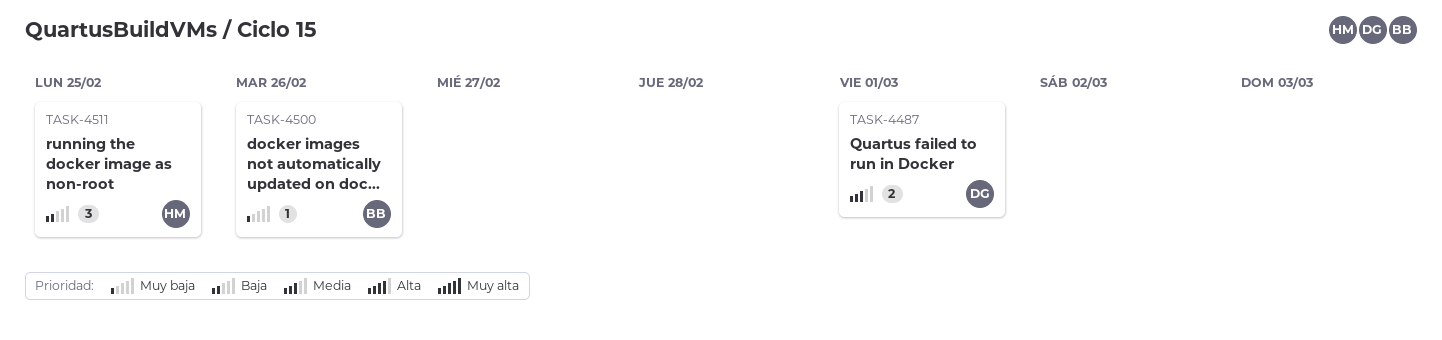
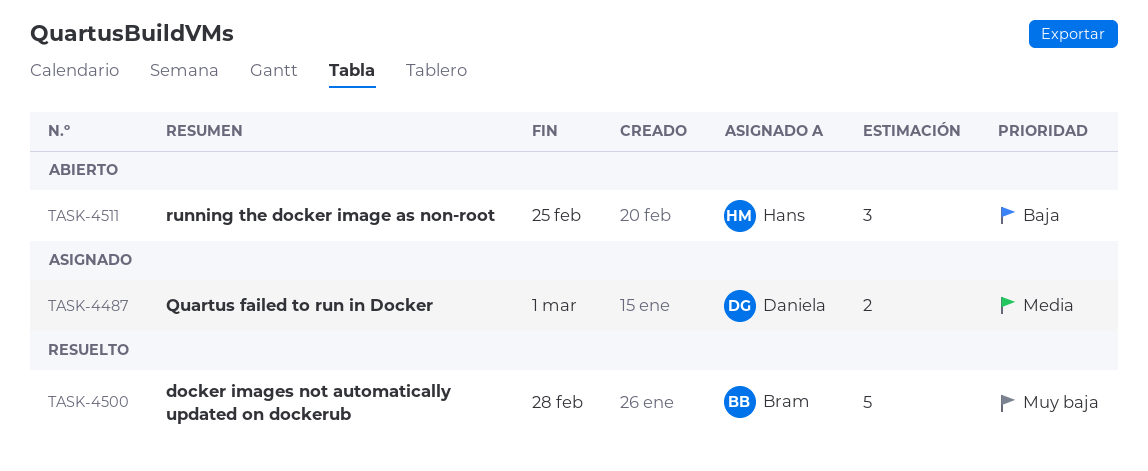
TASK-4500, estimate: 1 -> 5
TASK-4500, due: Feb 26 -> Feb 28

